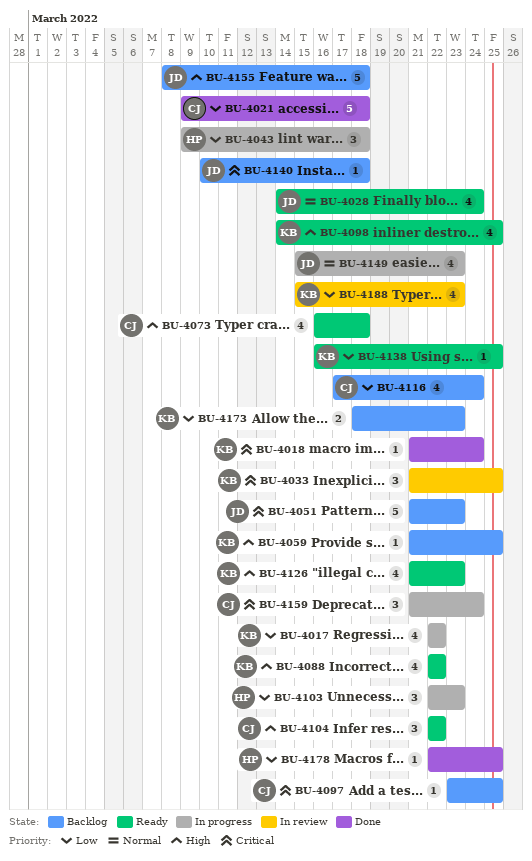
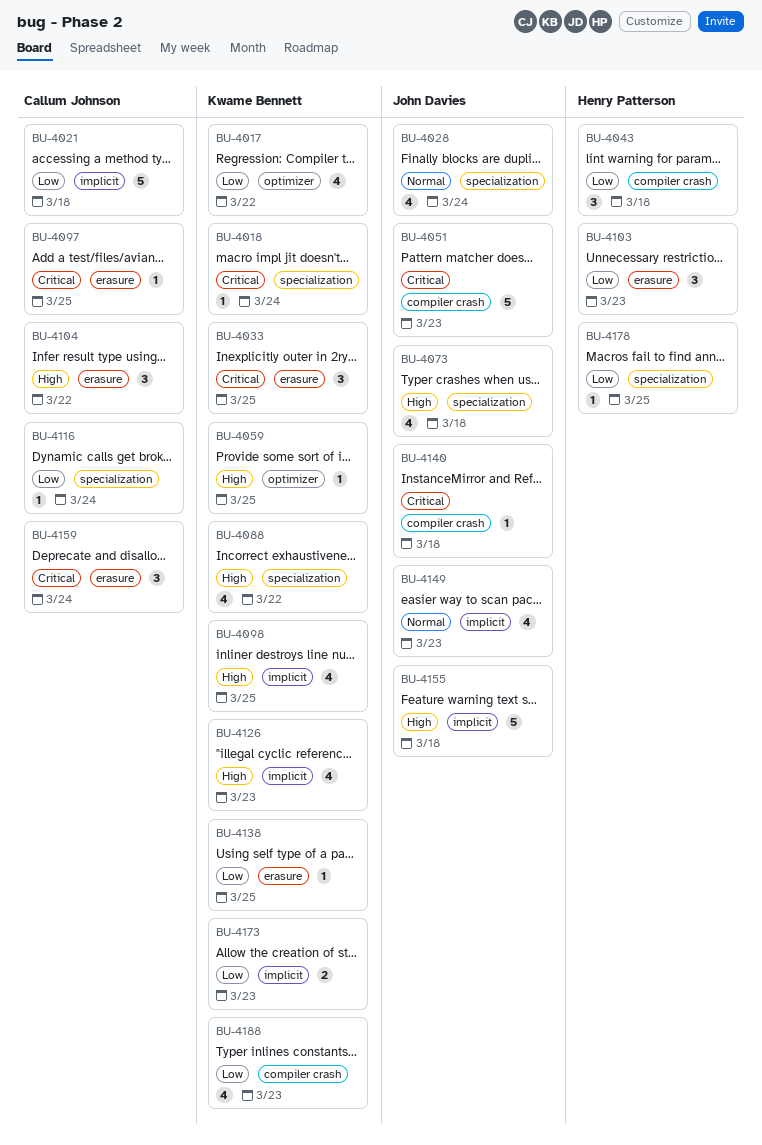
BU-4073, owner: Callum Johnson -> John Davies
BU-4116, estimate: 4 -> 1

